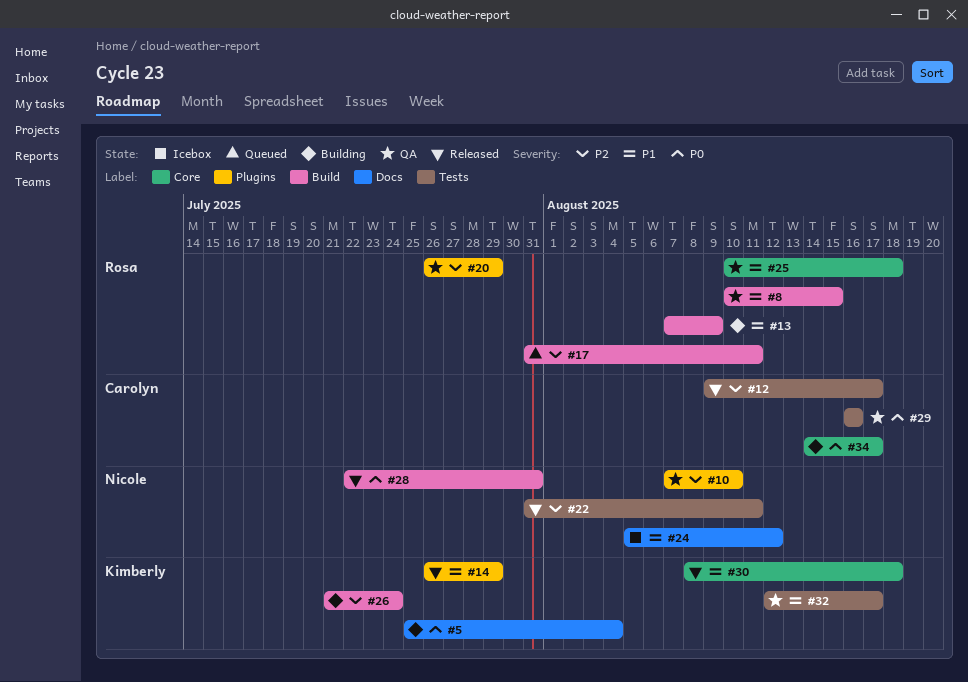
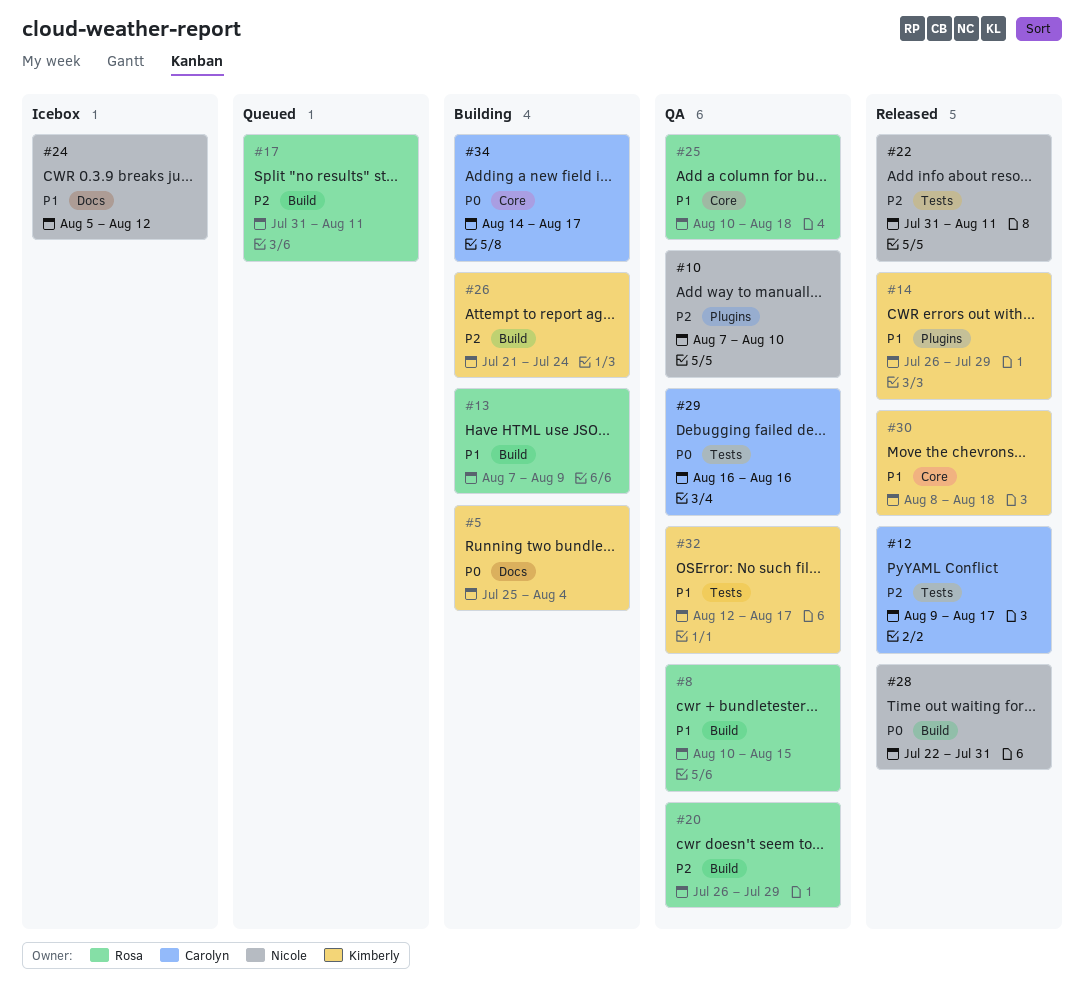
#20, label: Plugins -> Build

